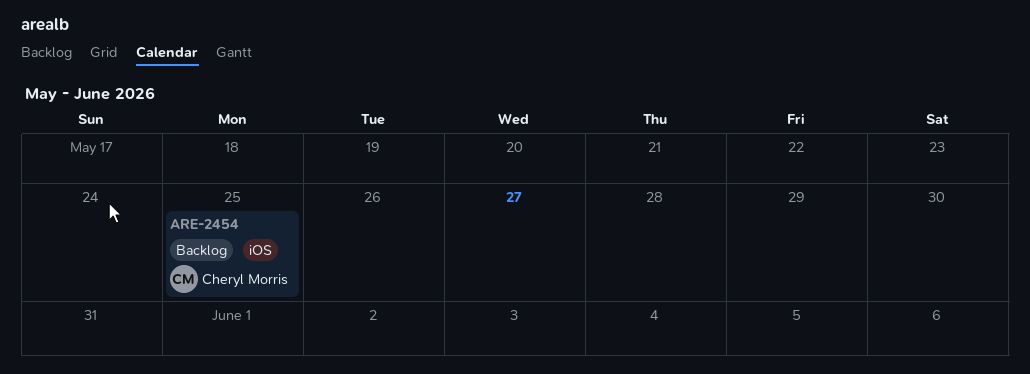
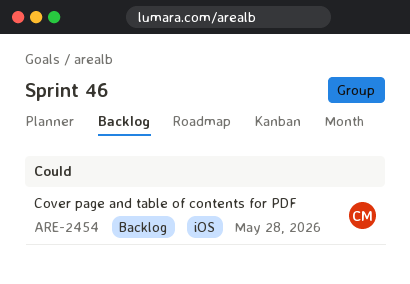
ARE-2454, due: May 25 -> May 28

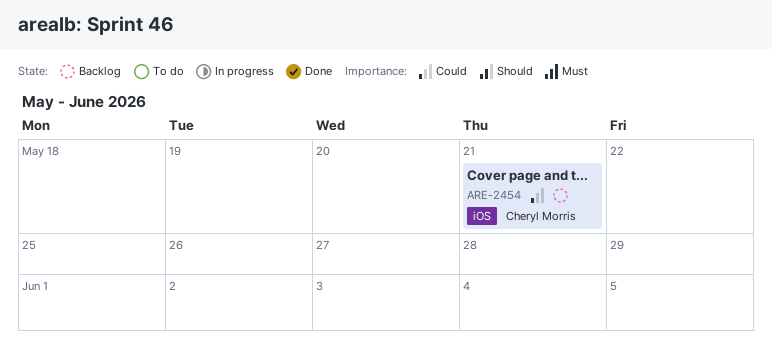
ARE-2454, due: May 28 -> May 21

